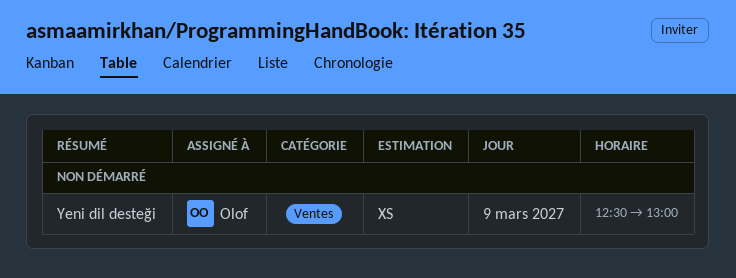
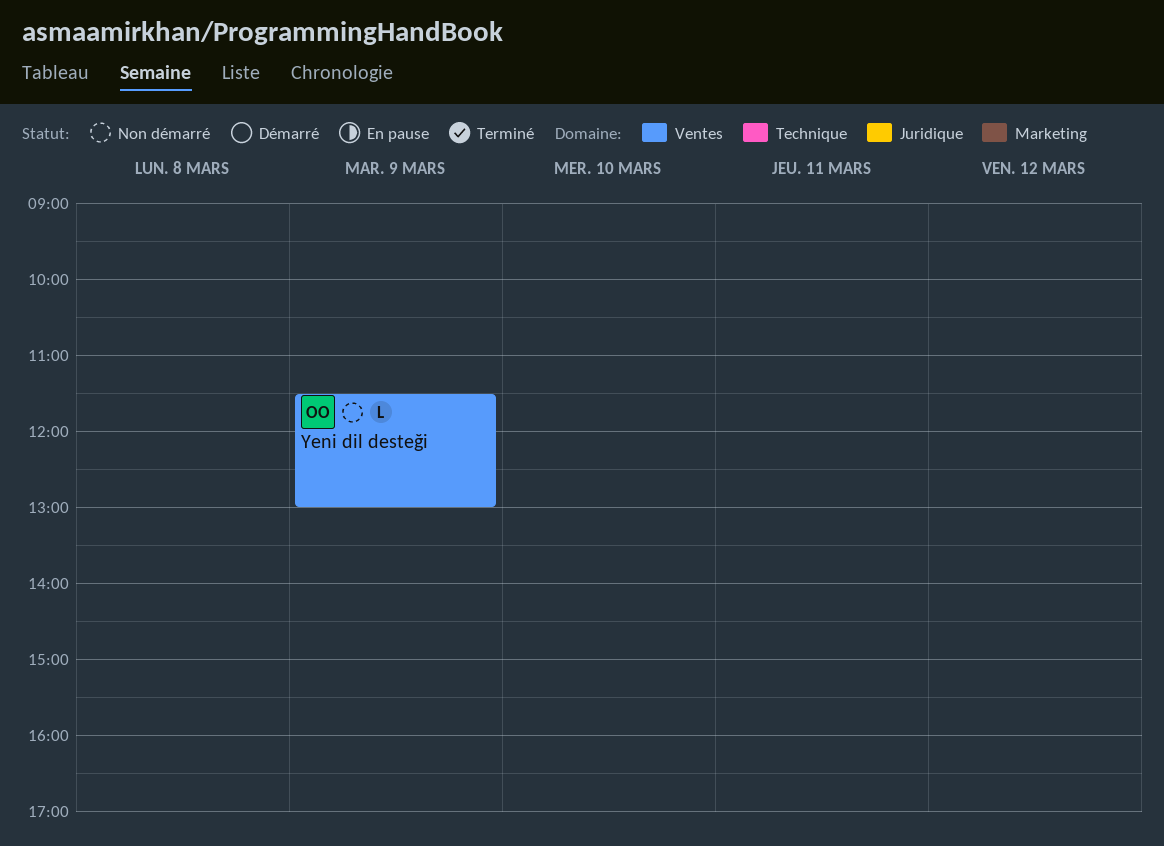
Yeni dil desteği, estimate: XS -> L
Yeni dil desteği, begins: 12:30 -> 11:30

